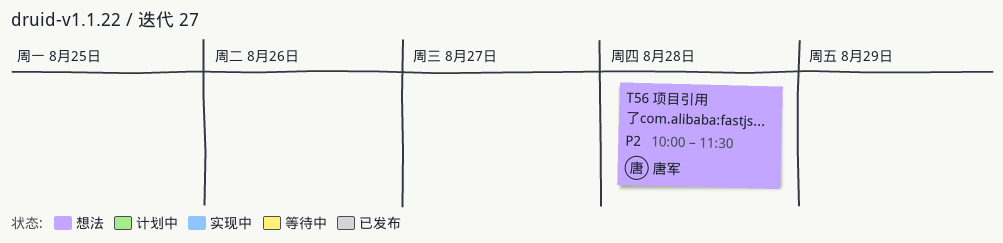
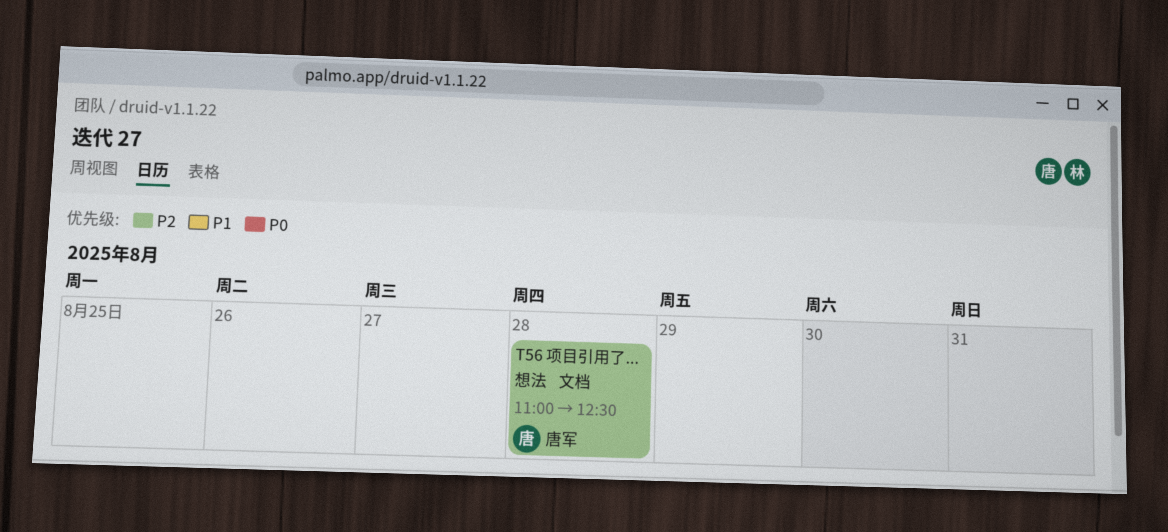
T56, begins: 10:00 -> 11:00
T56, ends: 11:30 -> 12:30

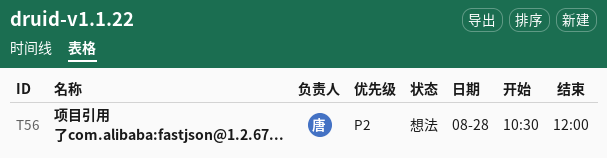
T56, begins: 11:00 -> 10:30
T56, ends: 12:30 -> 12:00

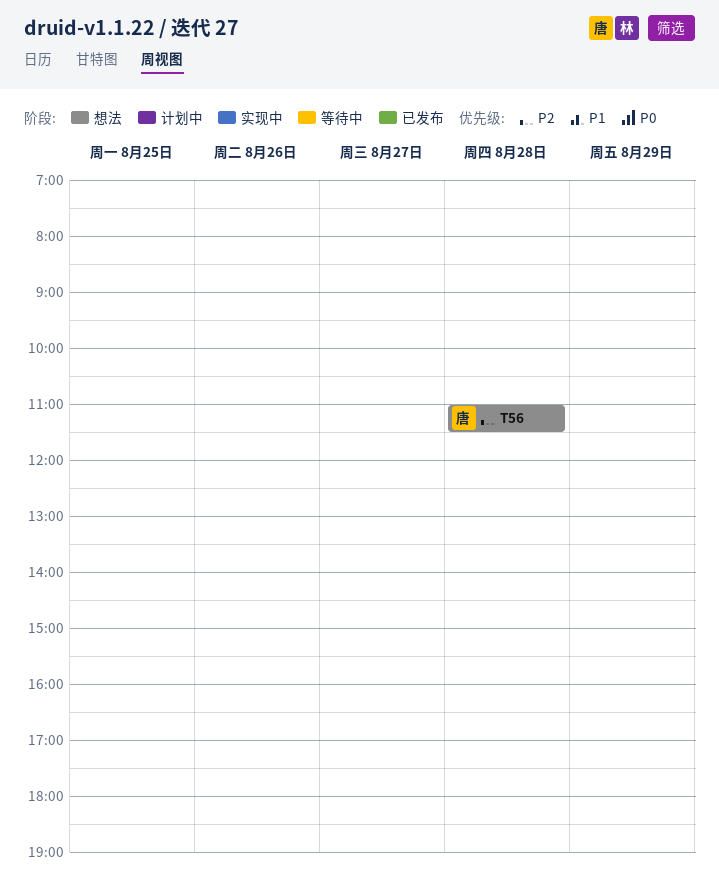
T56, begins: 10:30 -> 11:00
T56, ends: 12:00 -> 11:30

